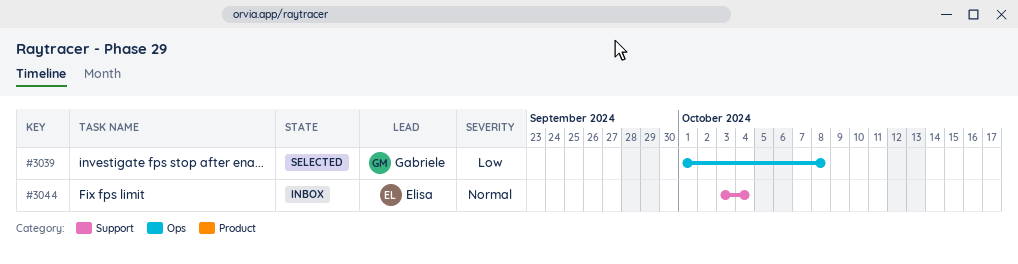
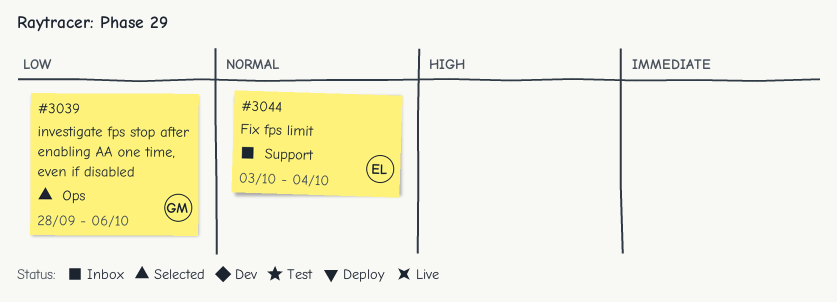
#3039, start: Oct 1 -> Sep 28
#3039, due: Oct 8 -> Oct 6

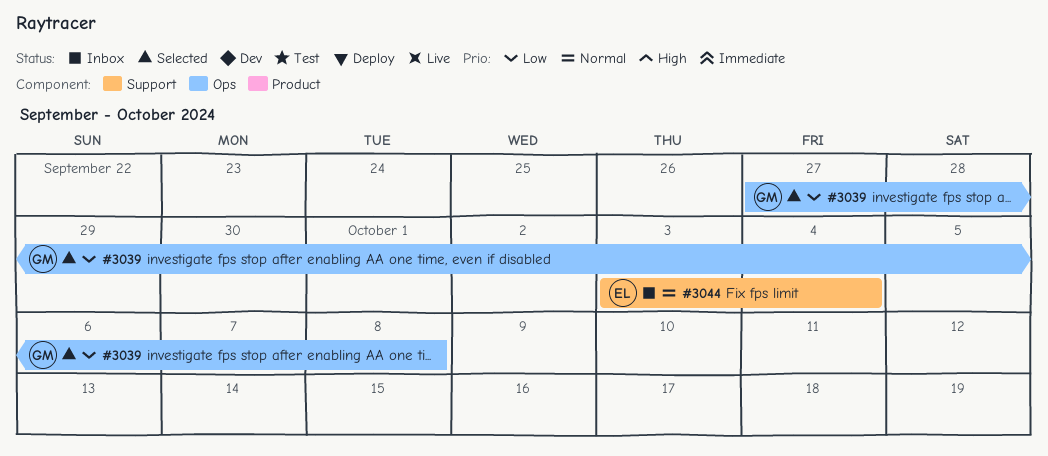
#3039, start: Sep 28 -> Sep 27
#3039, due: Oct 6 -> Oct 8

